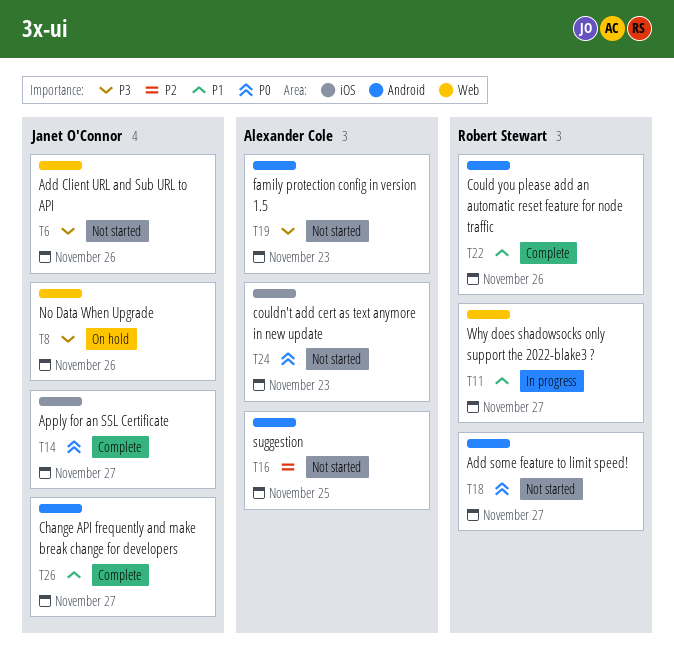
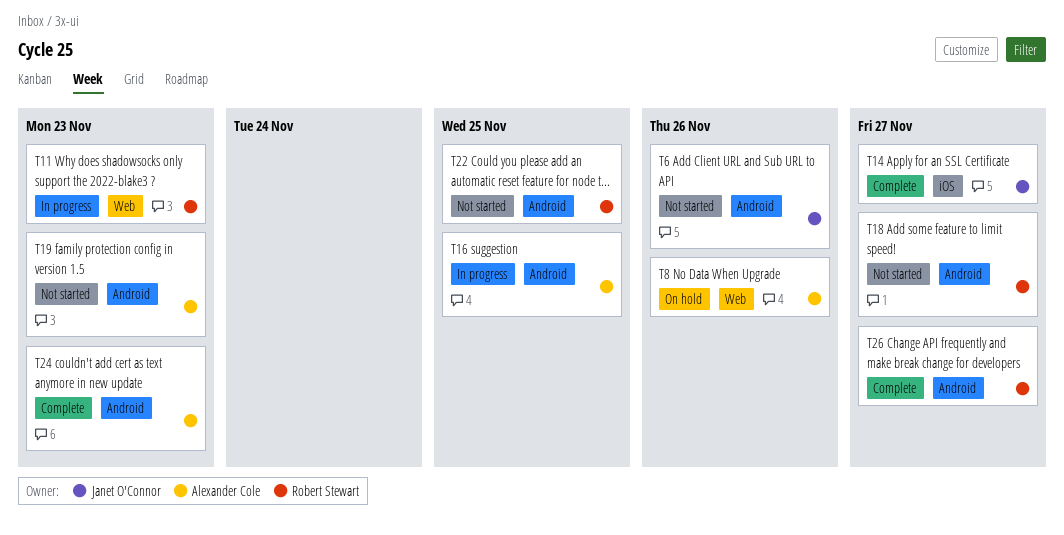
T6, label: Web -> Android
T8, owner: Janet O'Connor -> Alexander Cole
T11, due: Nov 27 -> Nov 23
T16, status: Not started -> In progress
T22, status: Complete -> Not started
T22, due: Nov 26 -> Nov 25
T24, status: Not started -> Complete
T24, label: iOS -> Android
T26, owner: Janet O'Connor -> Robert Stewart

